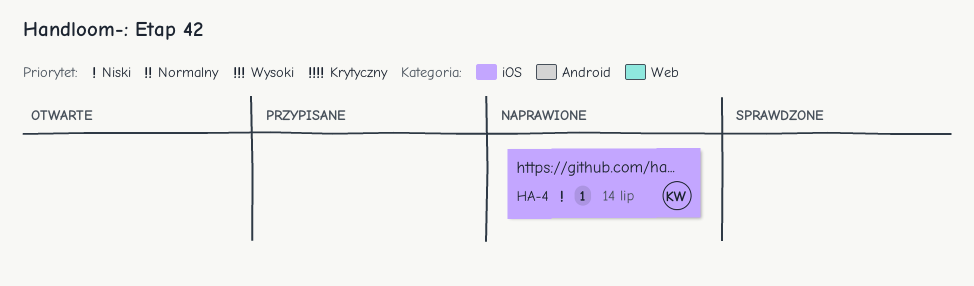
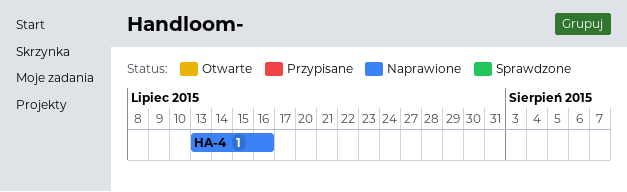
HA-4, due: Jul 14 -> Jul 16

